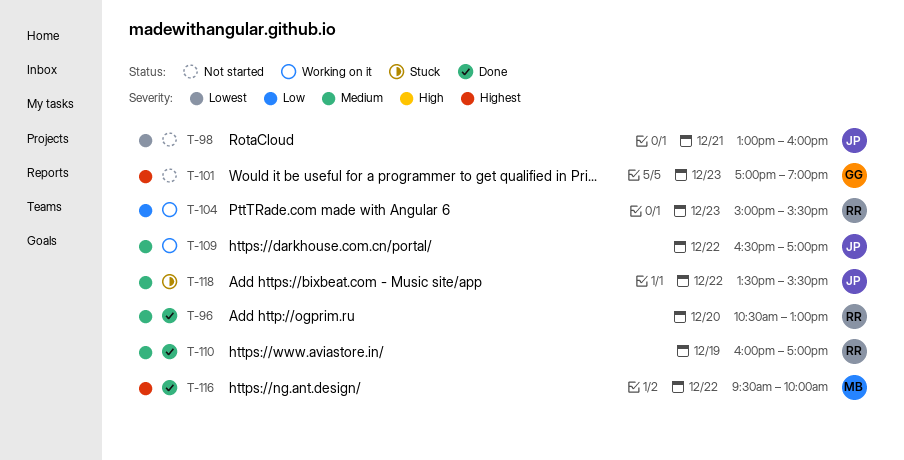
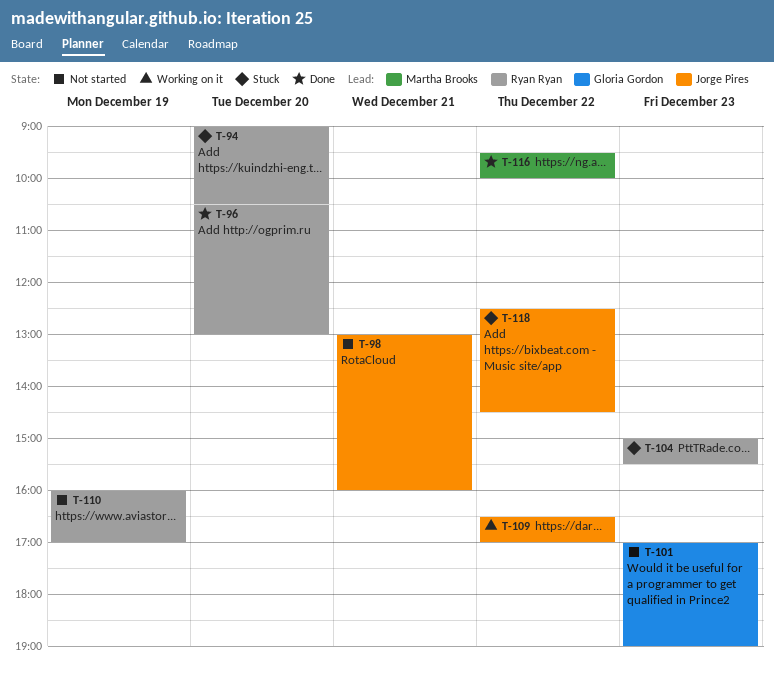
T-94: none -> present
T-104, status: Working on it -> Stuck
T-110, status: Done -> Not started
T-118, begins: 13:30 -> 12:30
T-118, ends: 15:30 -> 14:30

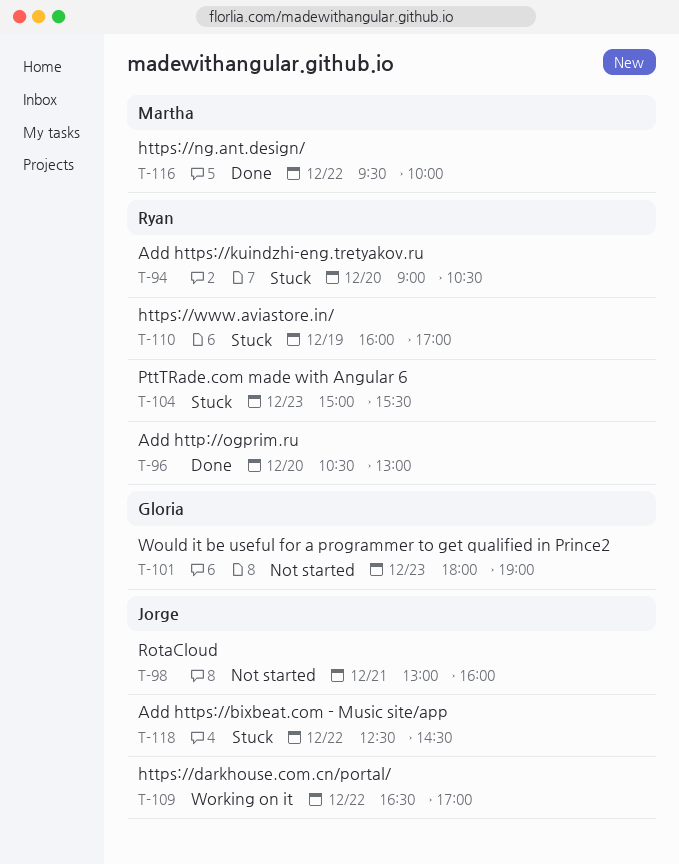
T-101, begins: 17:00 -> 18:00
T-110, status: Not started -> Stuck

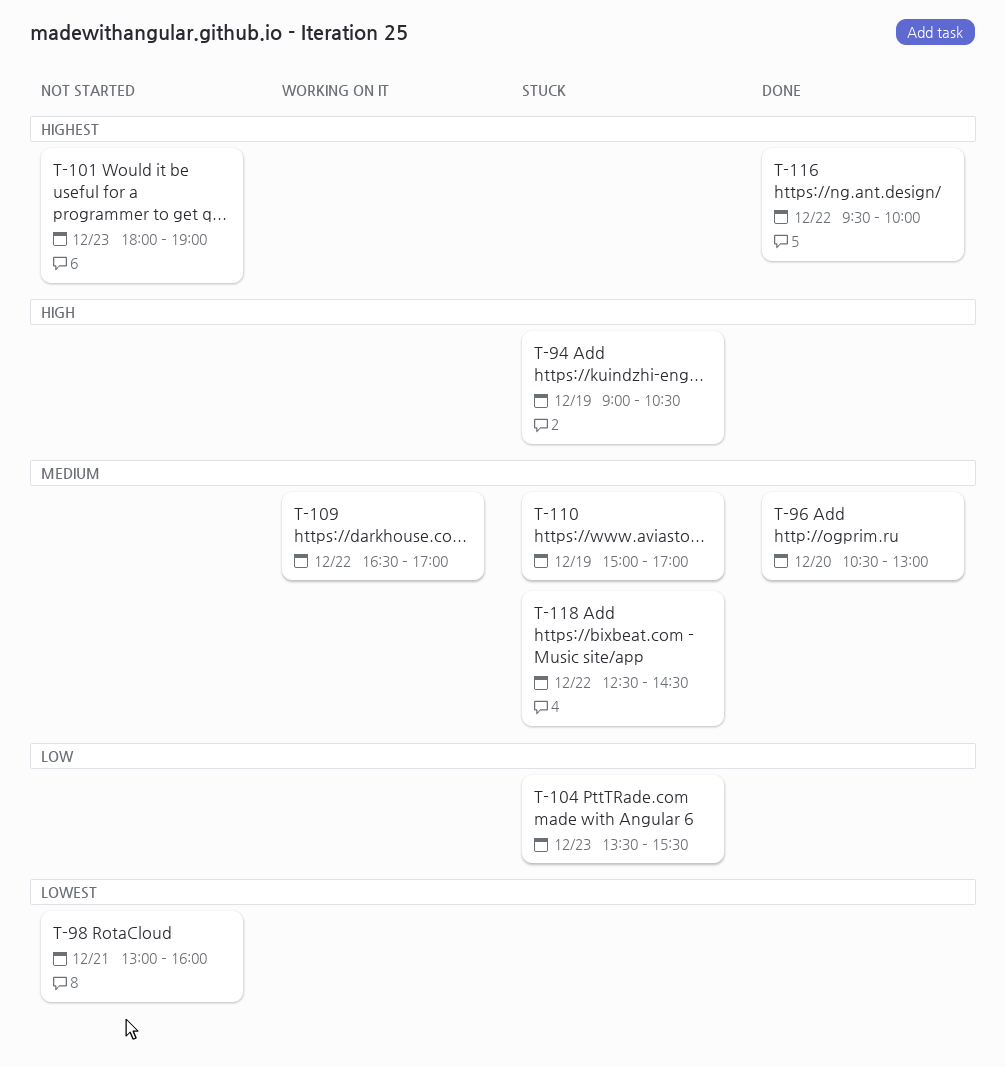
T-94, day: Dec 20 -> Dec 19
T-104, begins: 15:00 -> 13:30
T-110, begins: 16:00 -> 15:00

